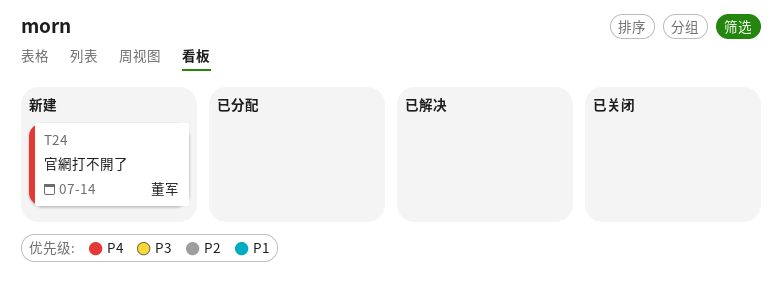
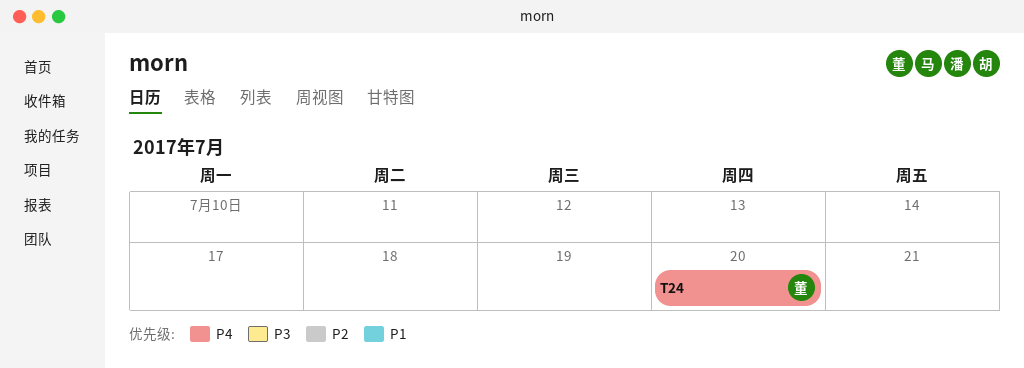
T24, due: Jul 14 -> Jul 20

